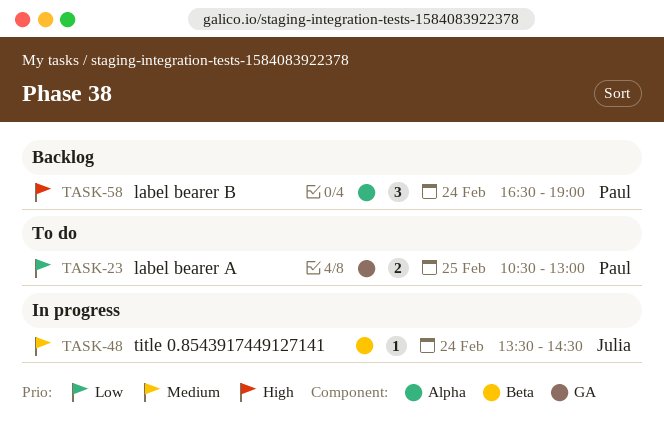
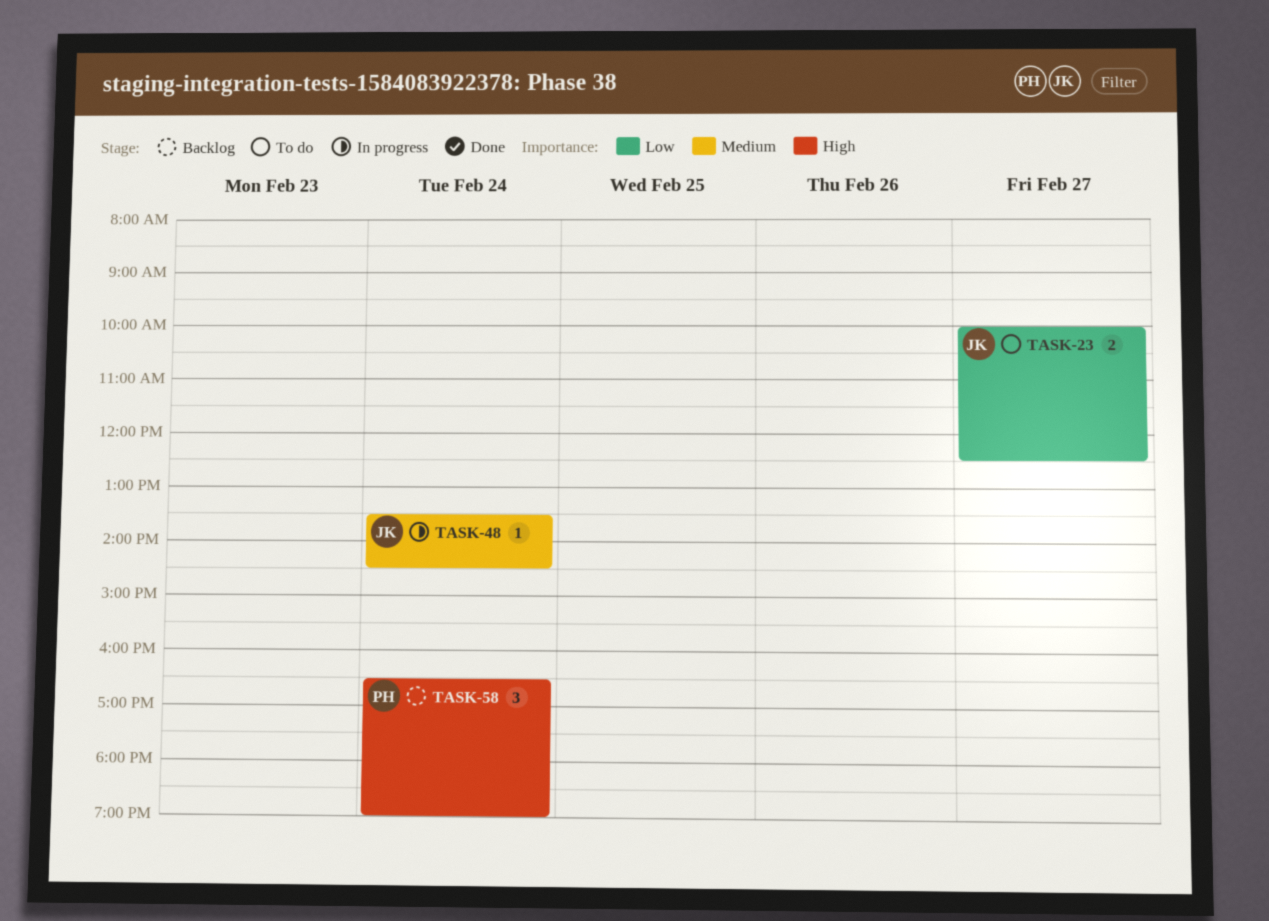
TASK-23, owner: Paul -> Julia
TASK-23, day: Feb 25 -> Feb 27
TASK-23, begins: 10:30 -> 10:00
TASK-23, ends: 13:00 -> 12:30

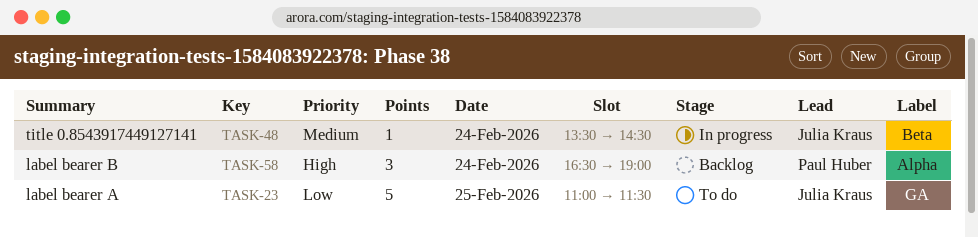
TASK-23, estimate: 2 -> 5
TASK-23, day: Feb 27 -> Feb 25
TASK-23, begins: 10:00 -> 11:00
TASK-23, ends: 12:30 -> 11:30

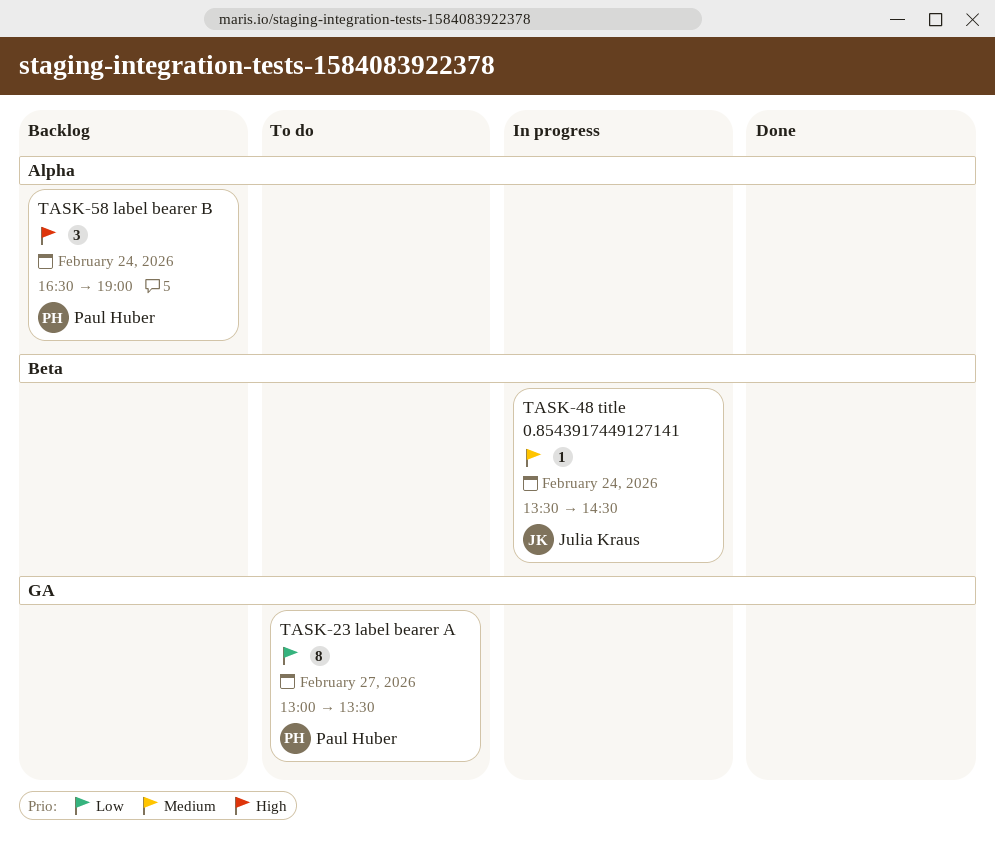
TASK-23, owner: Julia Kraus -> Paul Huber
TASK-23, estimate: 5 -> 8
TASK-23, day: Feb 25 -> Feb 27
TASK-23, begins: 11:00 -> 13:00
TASK-23, ends: 11:30 -> 13:30

